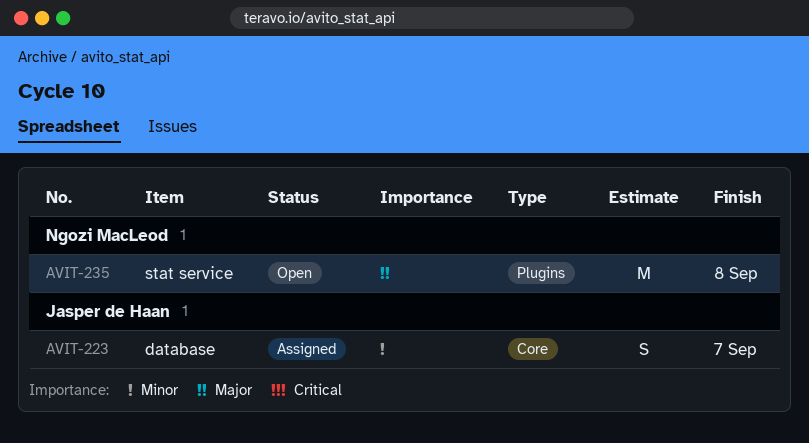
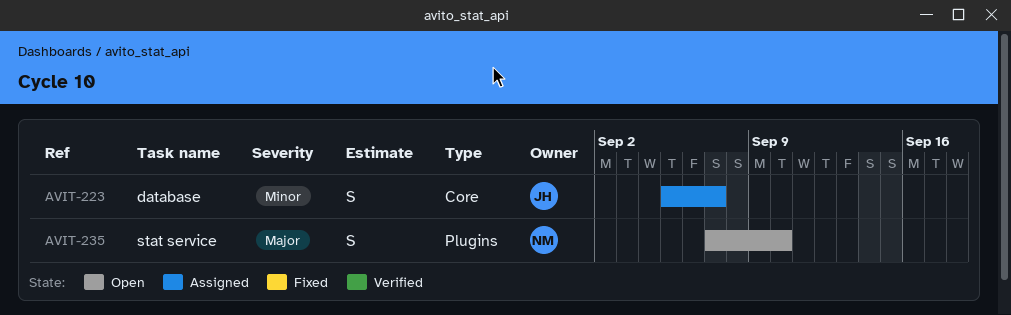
AVIT-235, estimate: M -> S
AVIT-235, due: Sep 8 -> Sep 10

